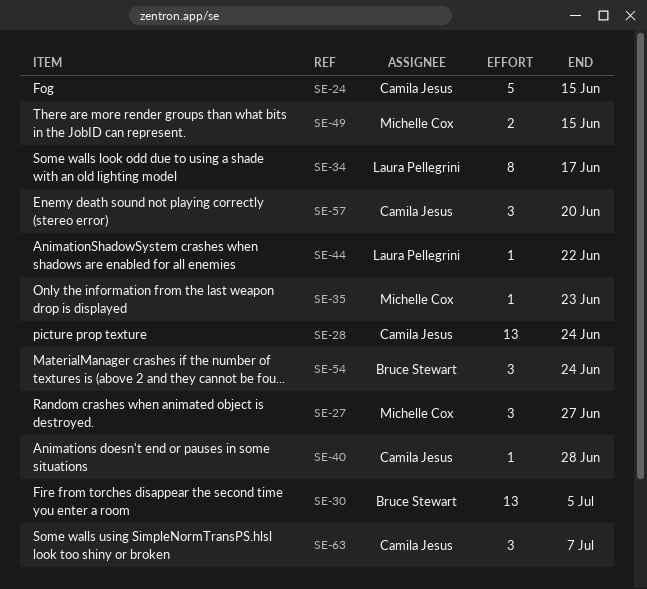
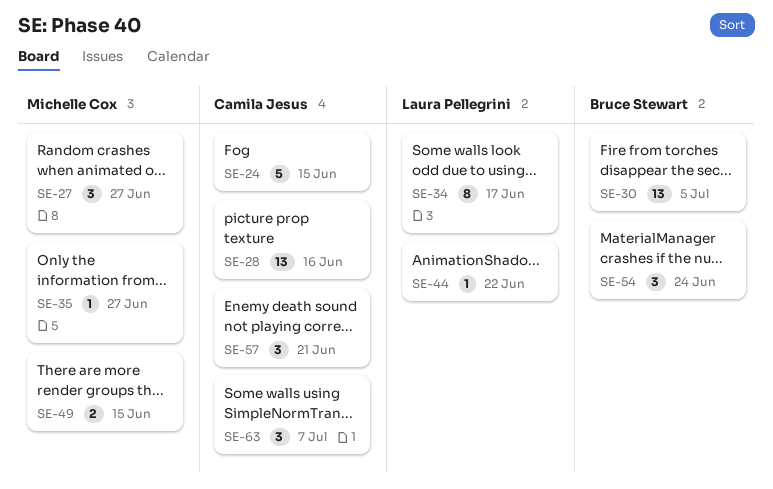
SE-28, due: Jun 24 -> Jun 16
SE-35, due: Jun 23 -> Jun 27
SE-40: present -> none
SE-57, due: Jun 20 -> Jun 21

